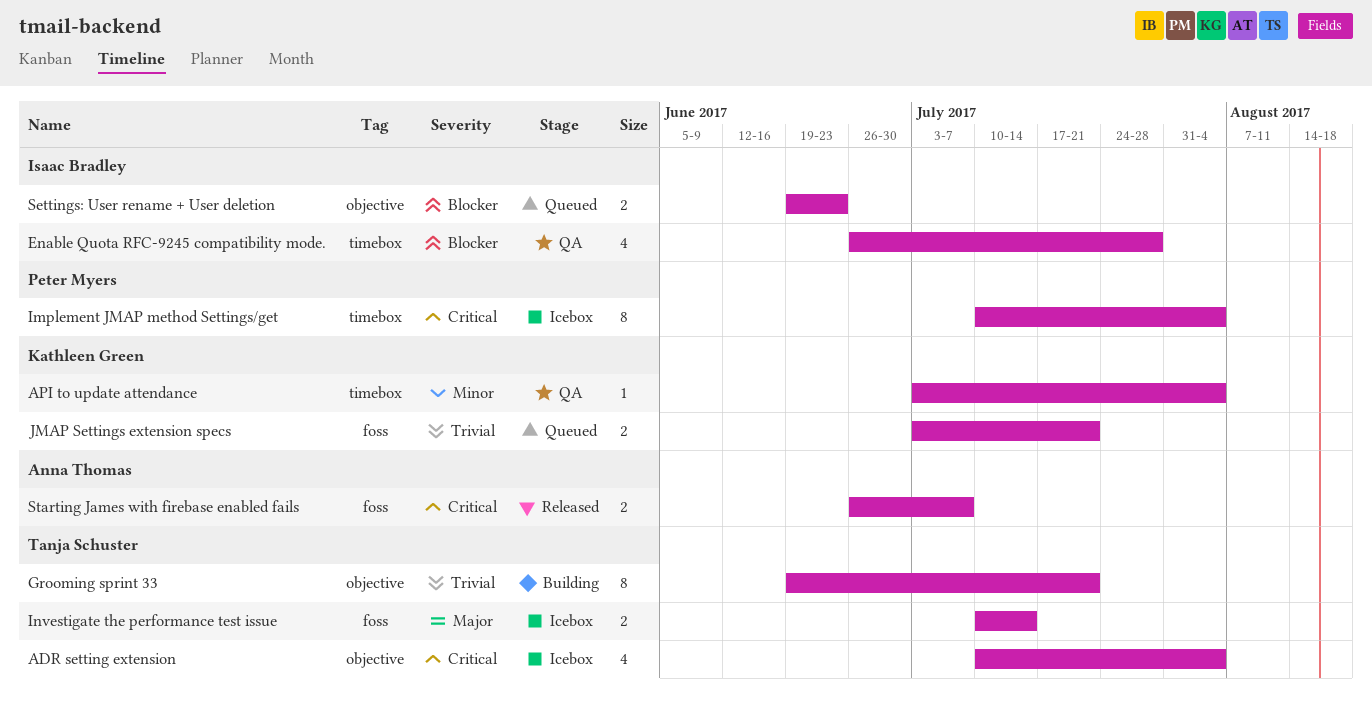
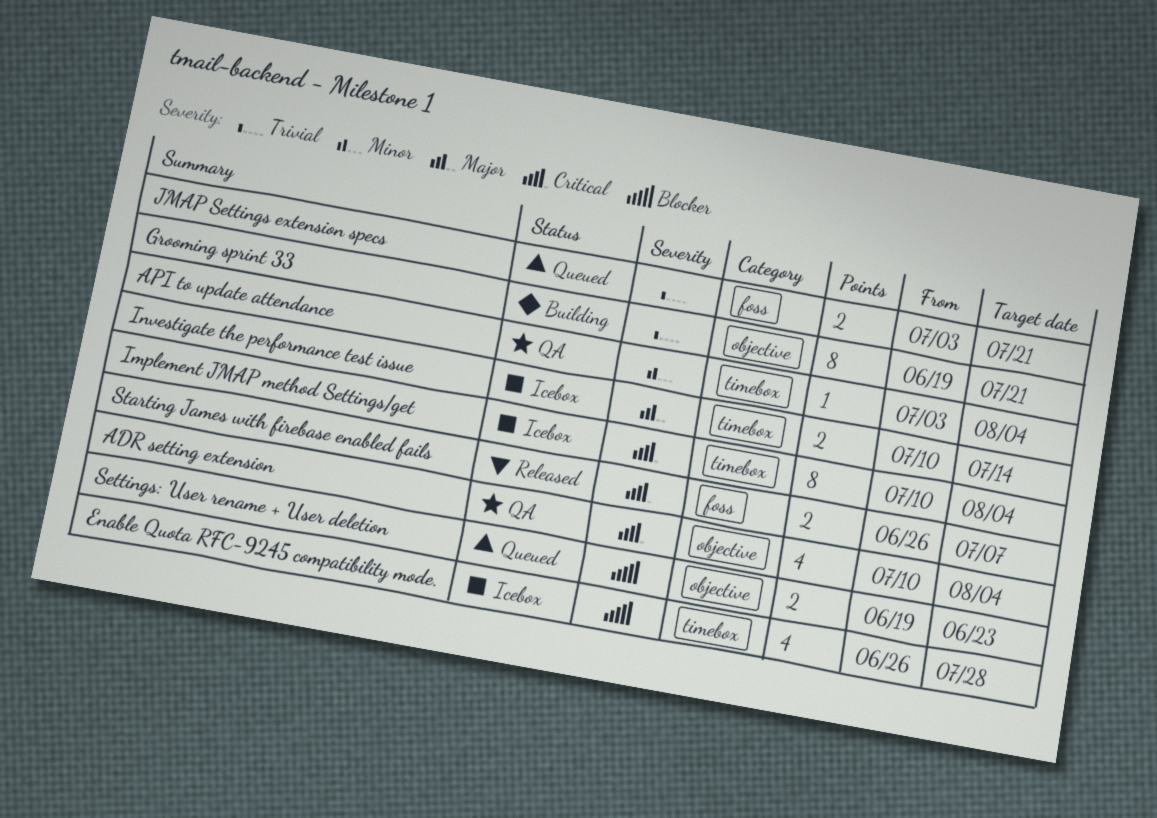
ADR setting extension, status: Icebox -> QA
Enable Quota RFC-9245 compatibility mode., status: QA -> Icebox
Investigate the performance test issue, label: foss -> timebox

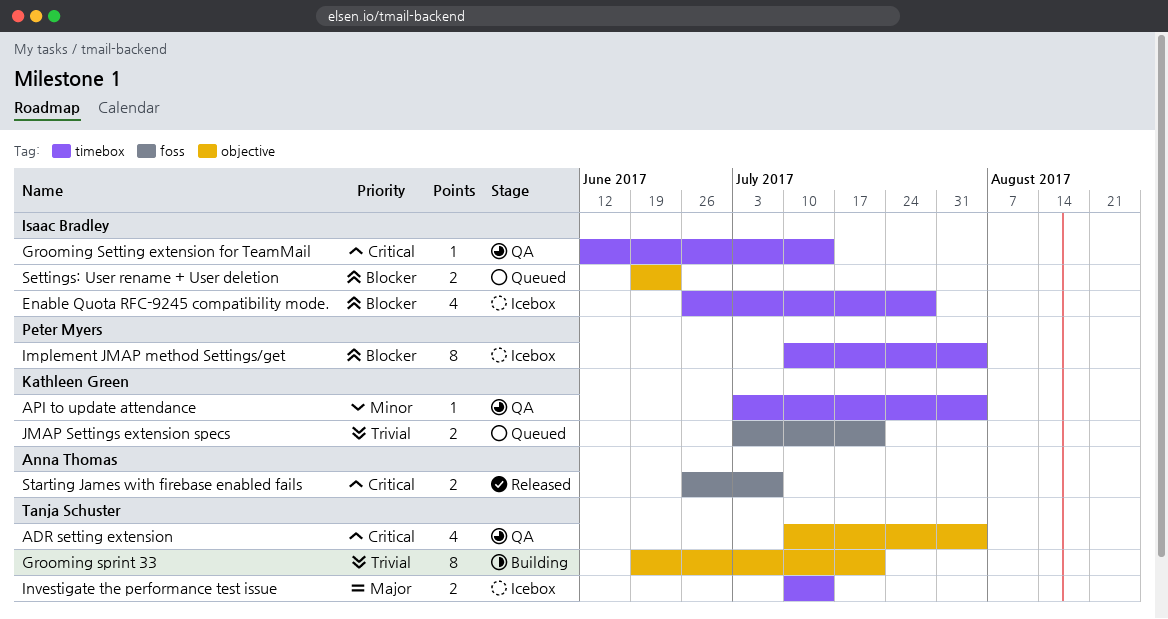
Grooming Setting extension for TeamMail: none -> present
Implement JMAP method Settings/get, priority: Critical -> Blocker

